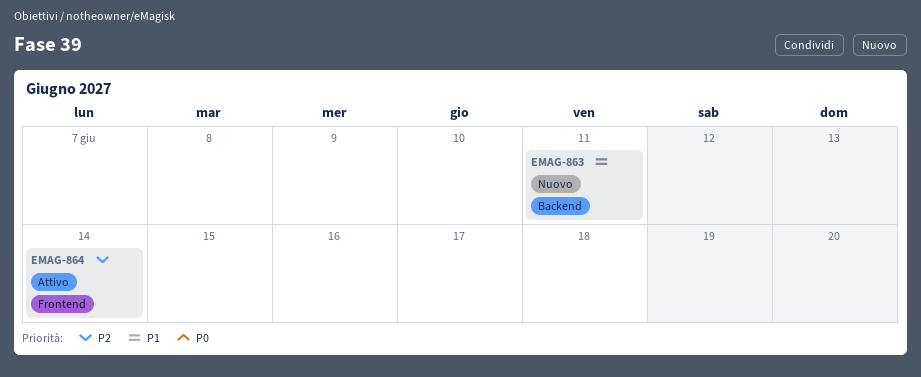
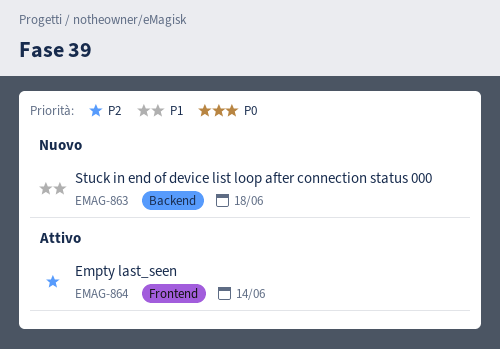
EMAG-863, due: Jun 11 -> Jun 18

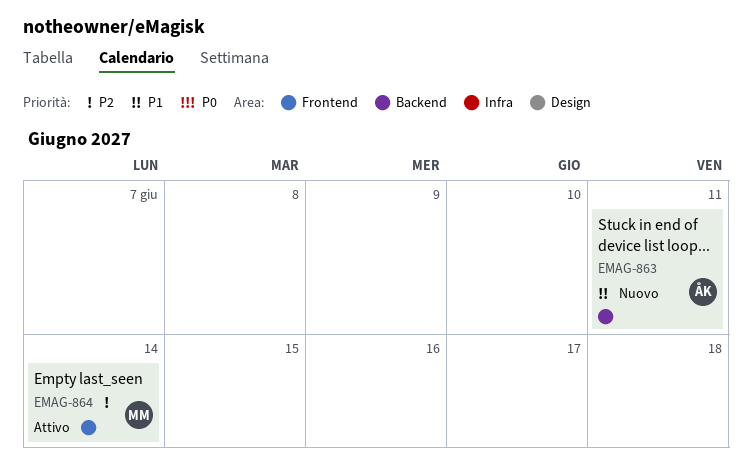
EMAG-863, due: Jun 18 -> Jun 11

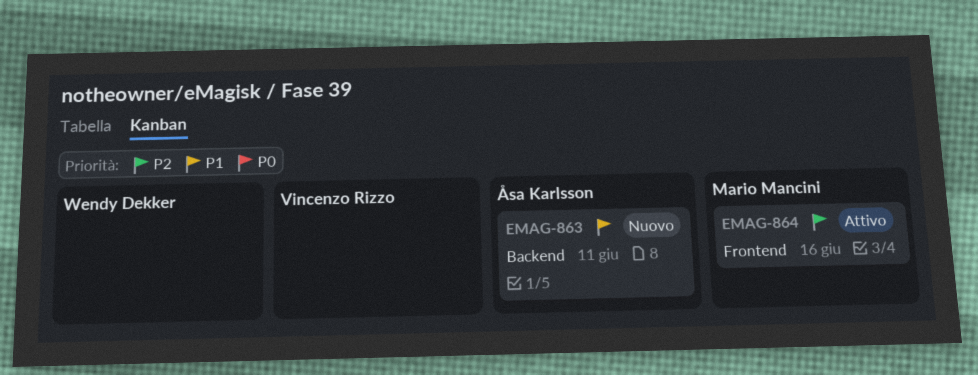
EMAG-864, due: Jun 14 -> Jun 16

